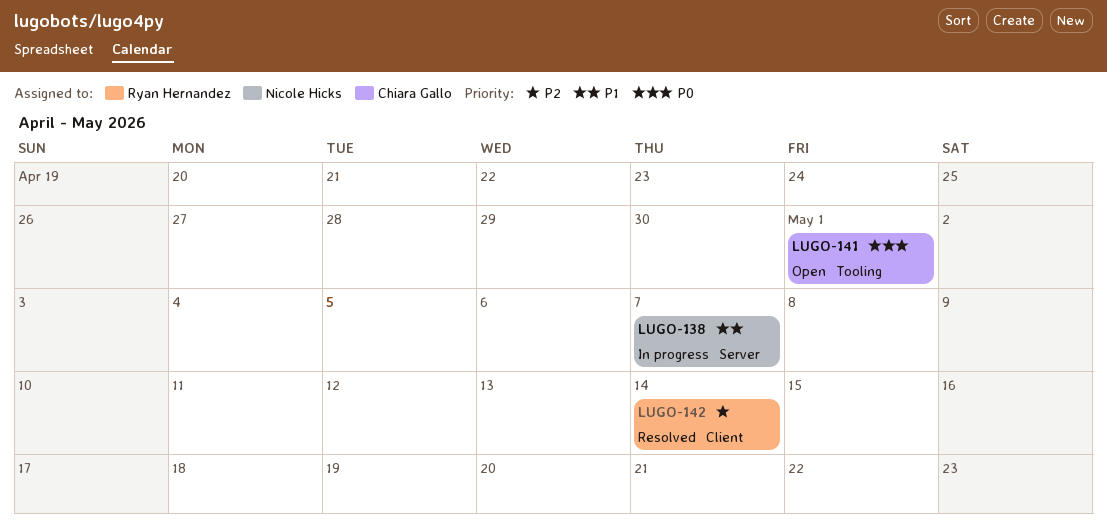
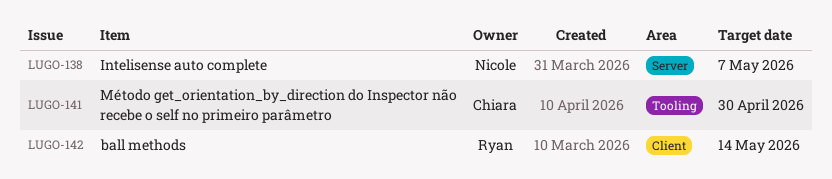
LUGO-141, due: May 1 -> Apr 30

